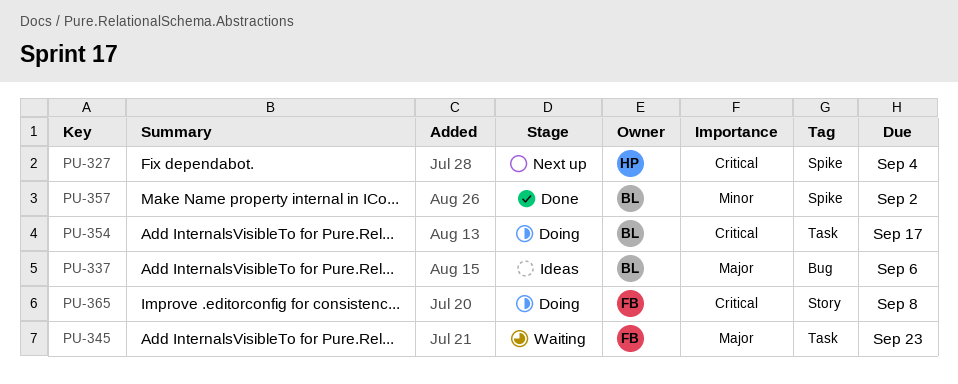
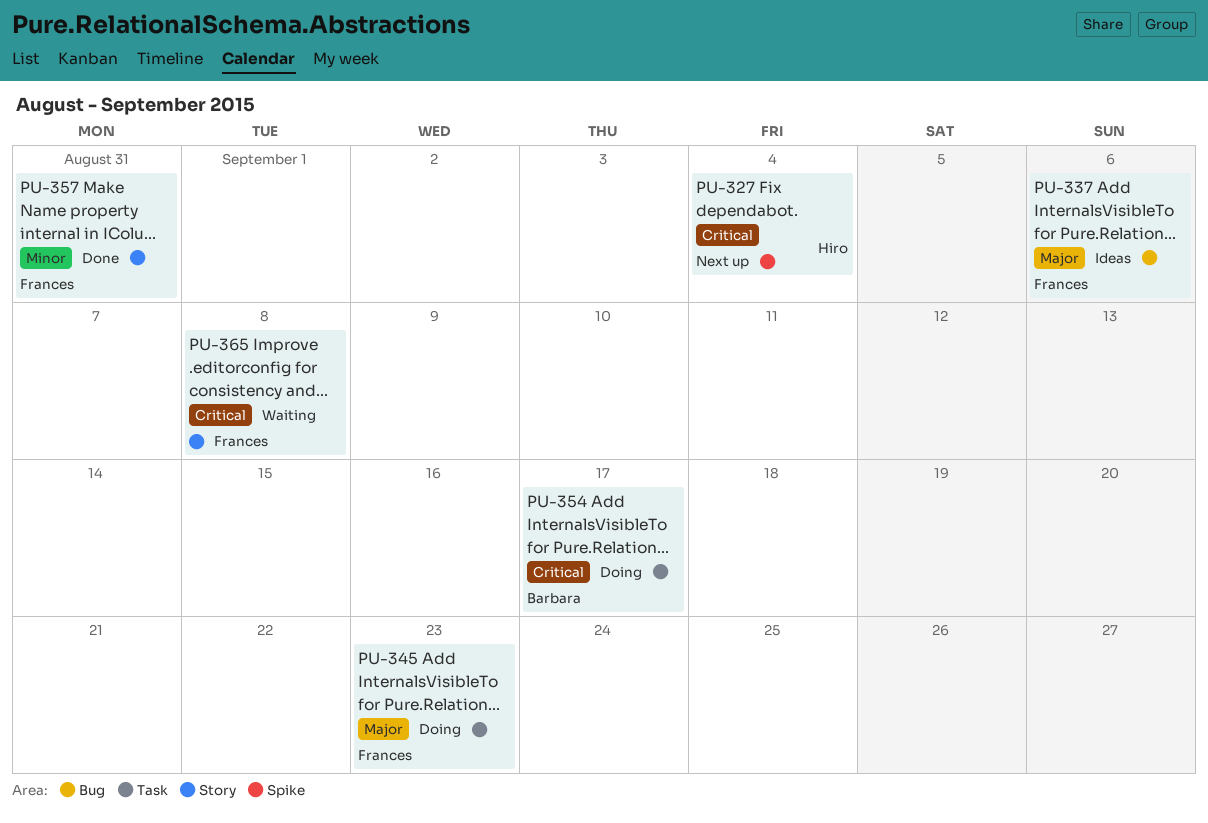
PU-337, owner: Barbara -> Frances
PU-345, status: Waiting -> Doing
PU-357, owner: Barbara -> Frances
PU-357, label: Spike -> Story
PU-357, due: Sep 2 -> Aug 31
PU-365, status: Doing -> Waiting

